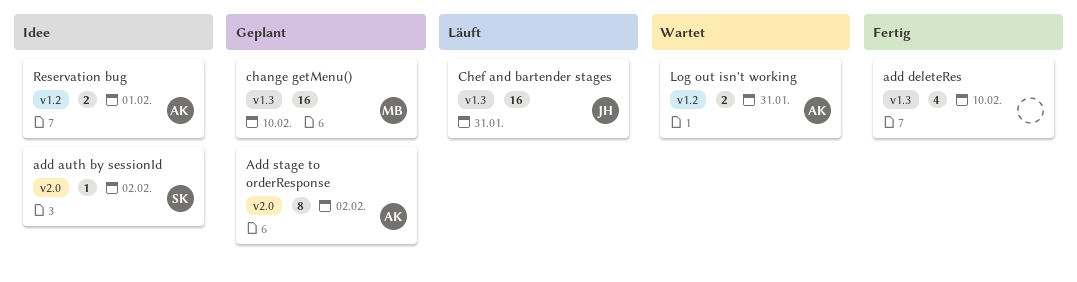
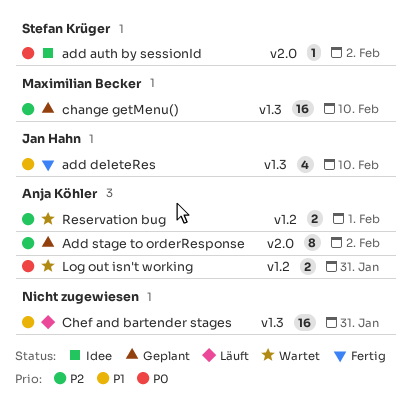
add deleteRes, owner: none -> Jan Hahn
Chef and bartender stages, owner: Jan Hahn -> none
Reservation bug, status: Idee -> Wartet

